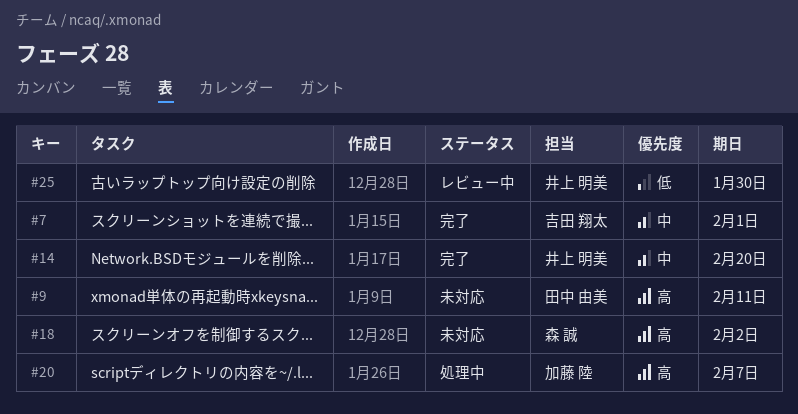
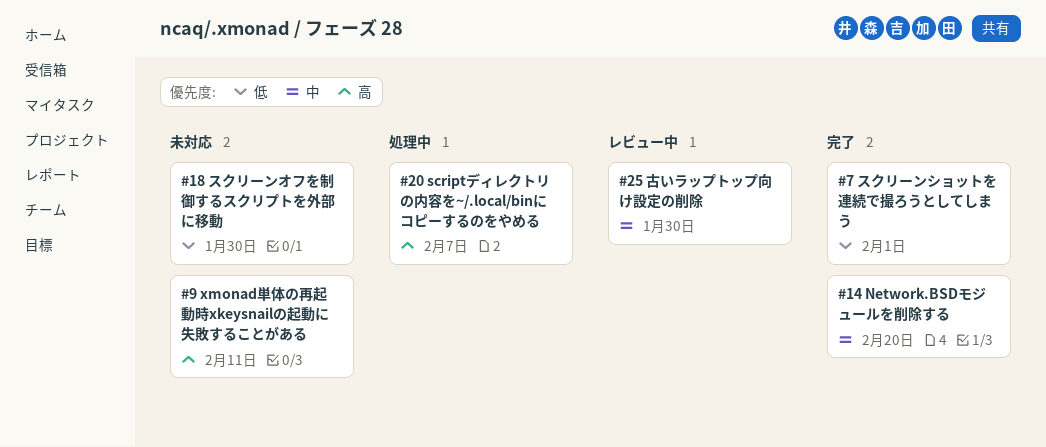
#7, priority: 中 -> 低
#18, priority: 高 -> 低
#18, due: Feb 2 -> Jan 30
#25, priority: 低 -> 中

